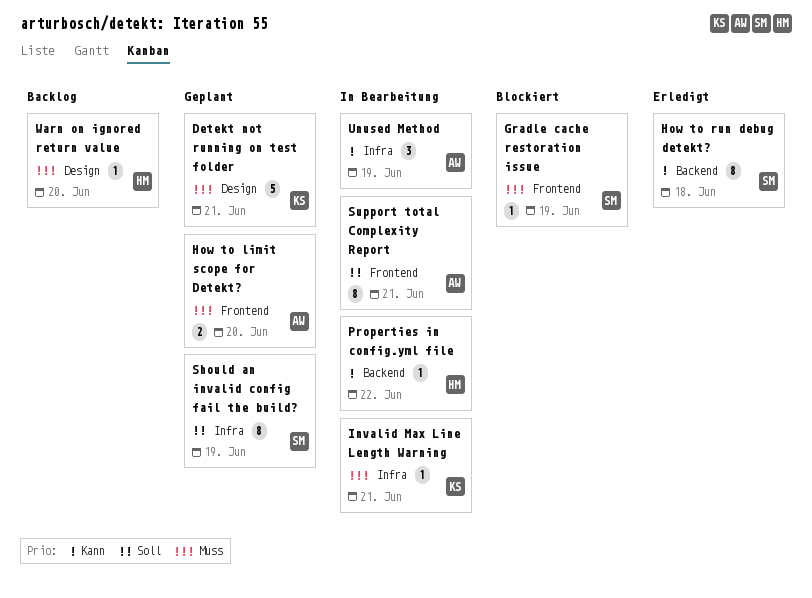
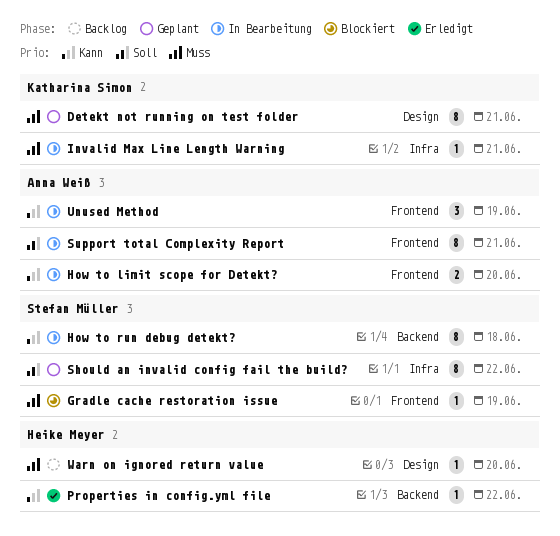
Detekt not running on test folder, estimate: 5 -> 8
How to limit scope for Detekt?, status: Geplant -> In Bearbeitung
How to limit scope for Detekt?, priority: Muss -> Kann
How to run debug detekt?, status: Erledigt -> In Bearbeitung
Properties in config.yml file, status: In Bearbeitung -> Erledigt
Should an invalid config fail the build?, due: Jun 19 -> Jun 22
Unused Method, label: Infra -> Frontend

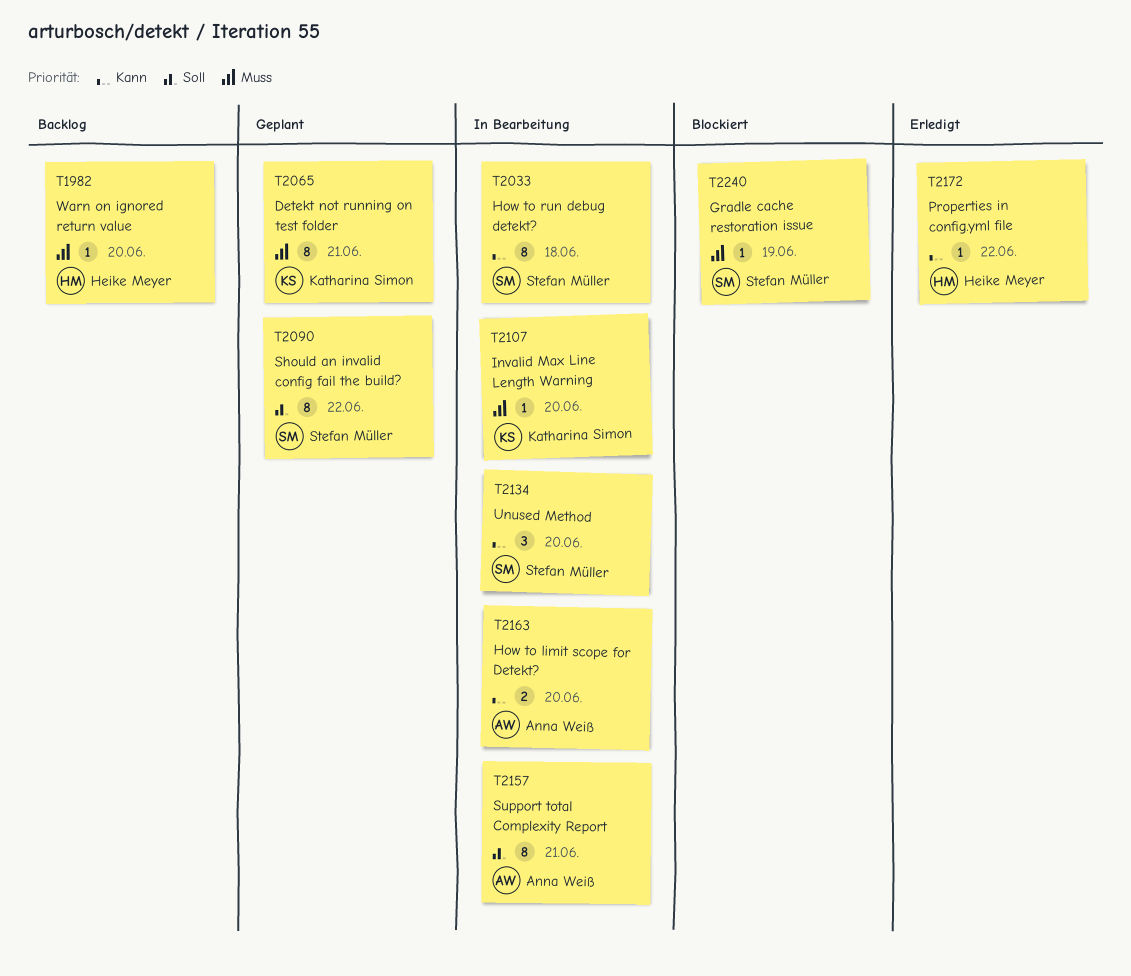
Invalid Max Line Length Warning, due: Jun 21 -> Jun 20
Unused Method, owner: Anna Weiß -> Stefan Müller
Unused Method, due: Jun 19 -> Jun 20

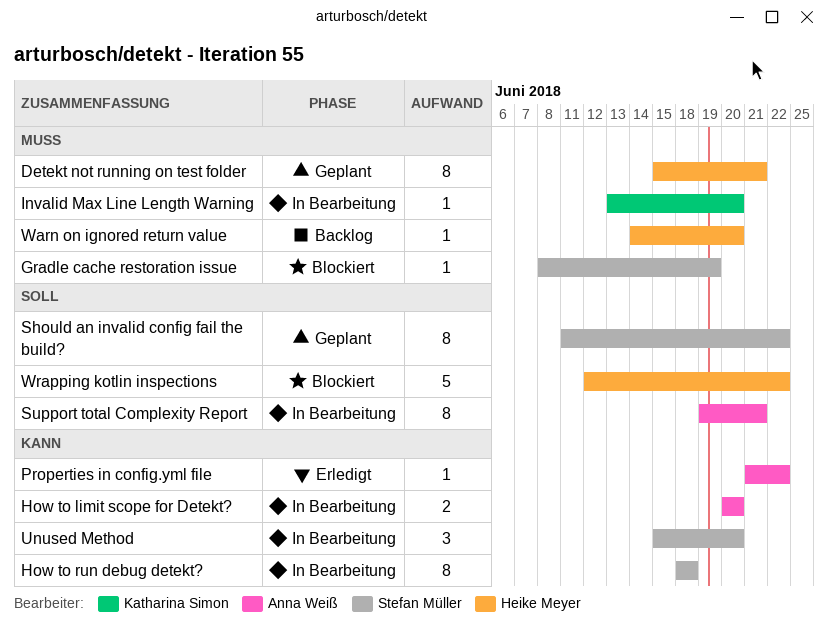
Detekt not running on test folder, owner: Katharina Simon -> Heike Meyer
Properties in config.yml file, owner: Heike Meyer -> Anna Weiß
Wrapping kotlin inspections: none -> present

